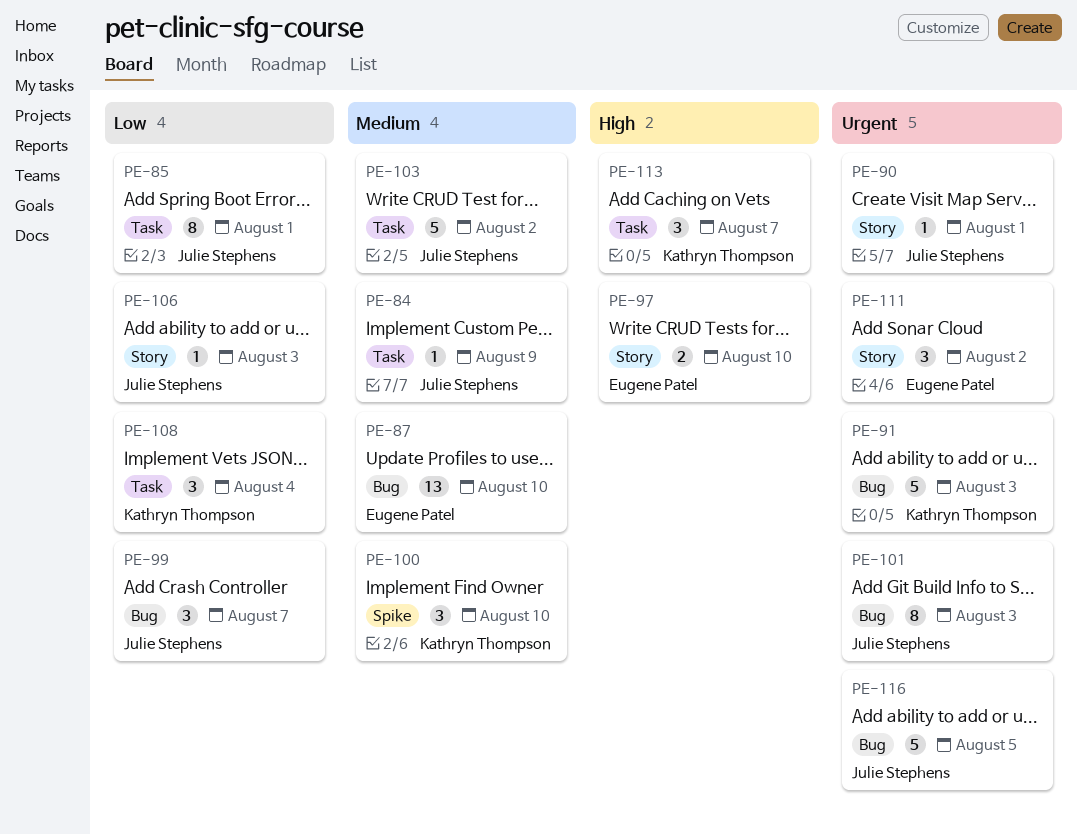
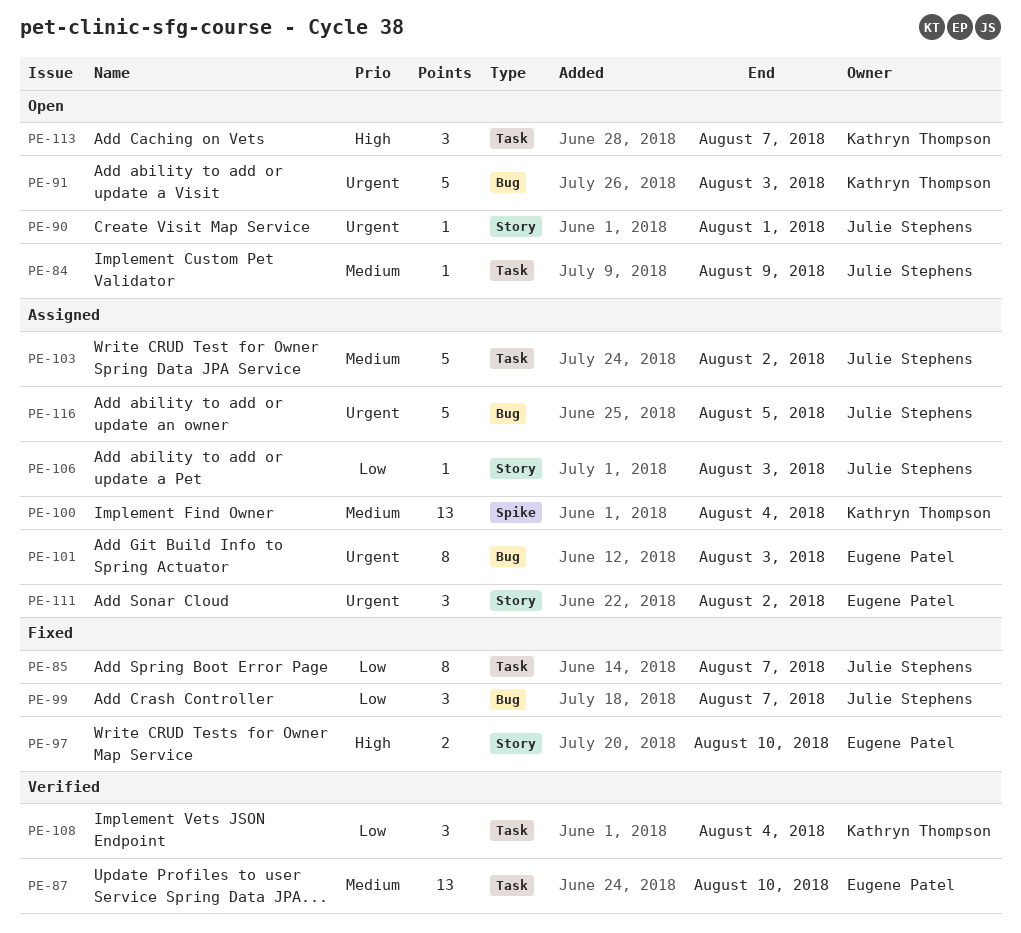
PE-85, due: Aug 1 -> Aug 7
PE-87, label: Bug -> Task
PE-100, estimate: 3 -> 13
PE-100, due: Aug 10 -> Aug 4
PE-101, owner: Julie Stephens -> Eugene Patel

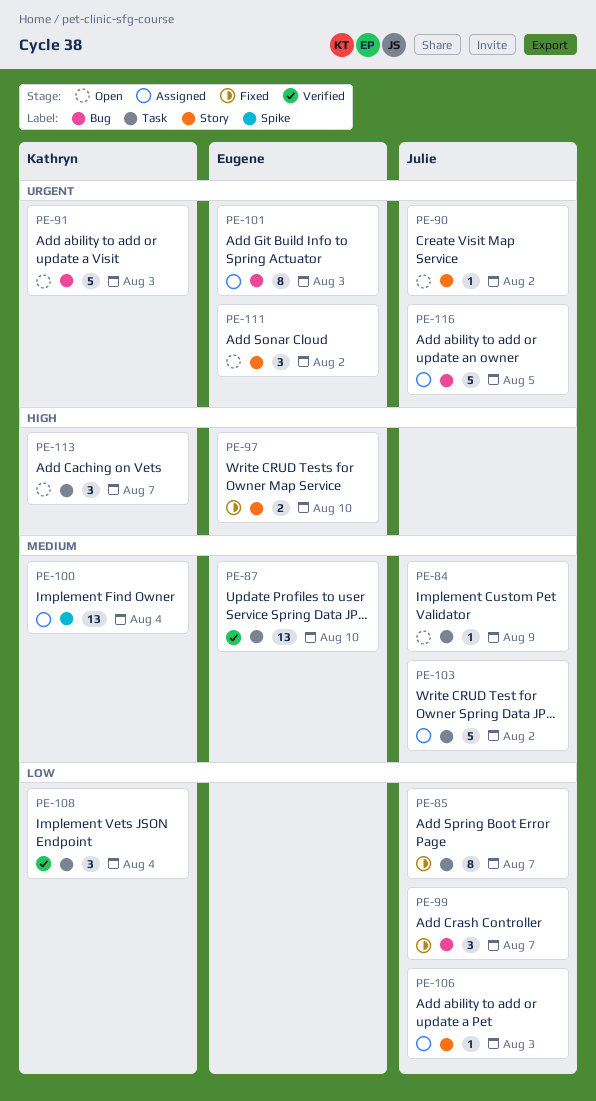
PE-90, due: Aug 1 -> Aug 2
PE-111, status: Assigned -> Open

